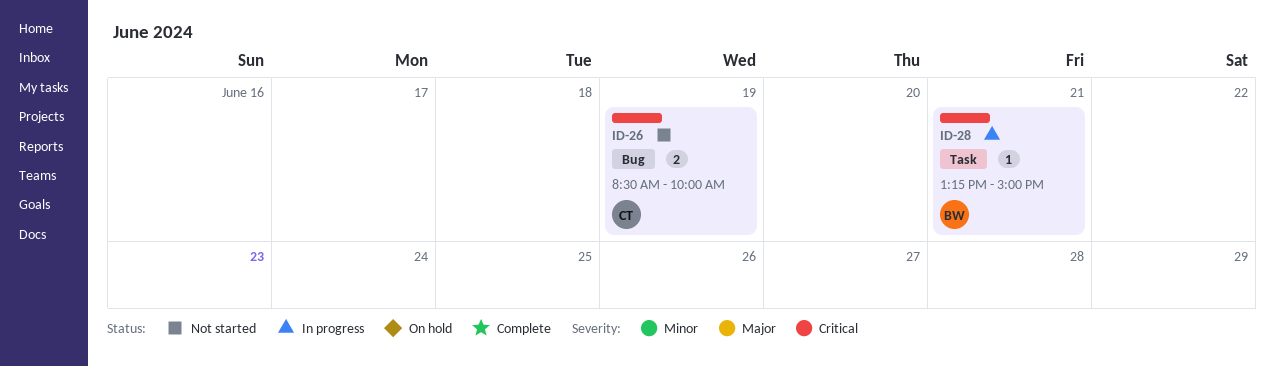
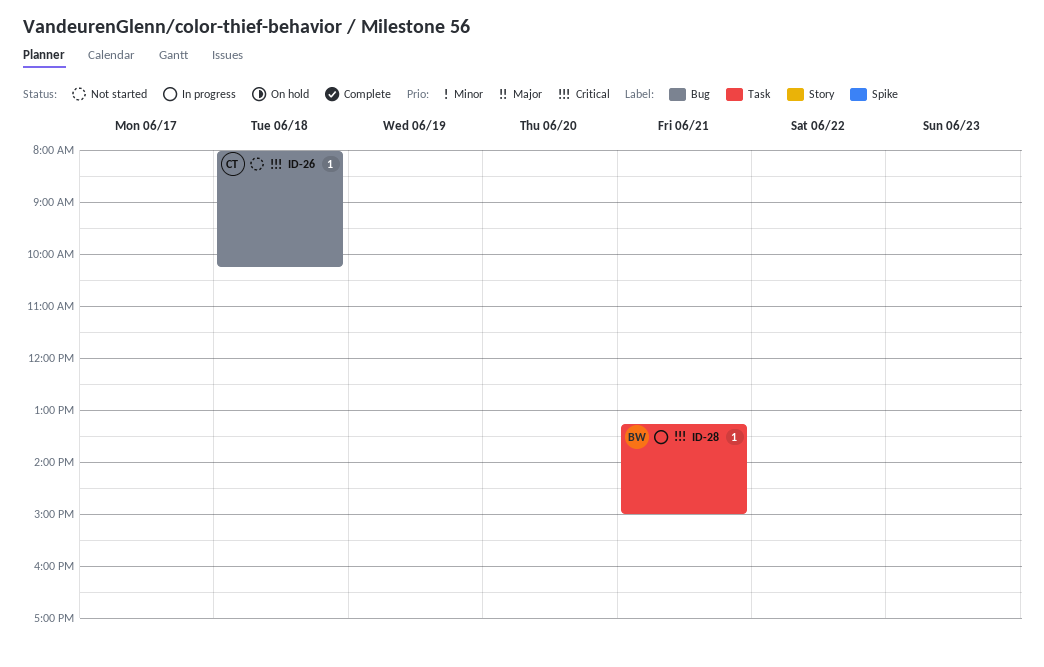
ID-26, estimate: 2 -> 1
ID-26, day: Jun 19 -> Jun 18
ID-26, begins: 08:30 -> 08:00
ID-26, ends: 10:00 -> 10:15

